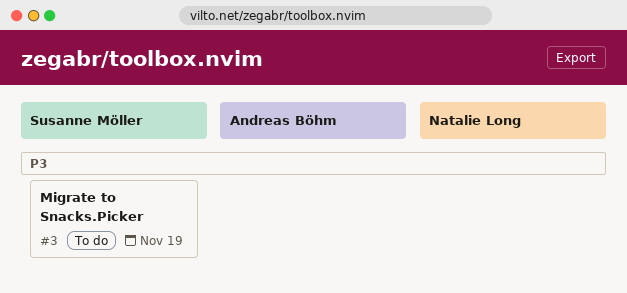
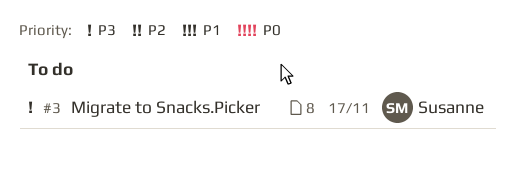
#3, due: Nov 19 -> Nov 17

